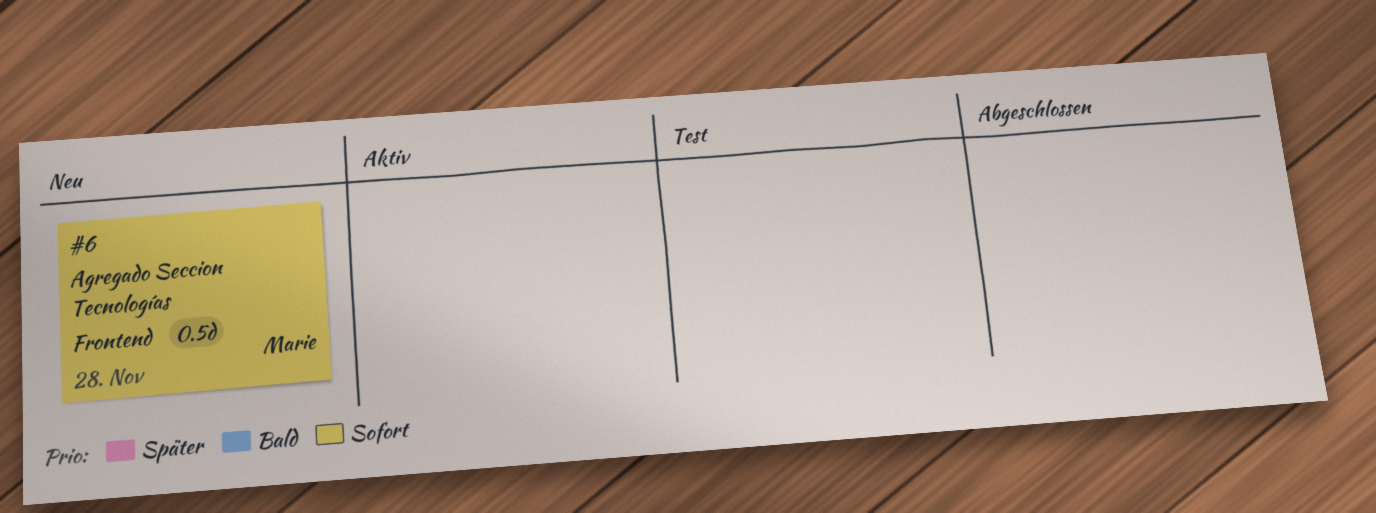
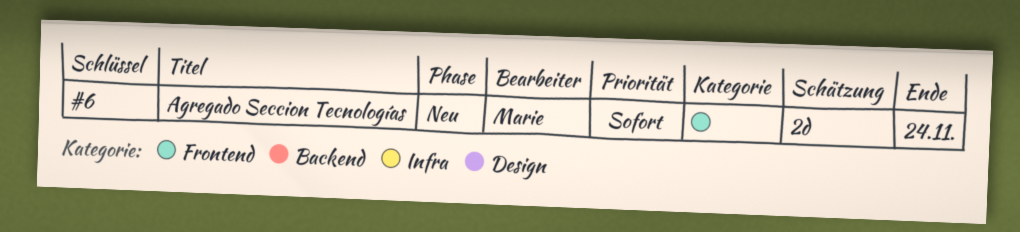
#6, estimate: 0.5d -> 2d
#6, due: Nov 28 -> Nov 24

